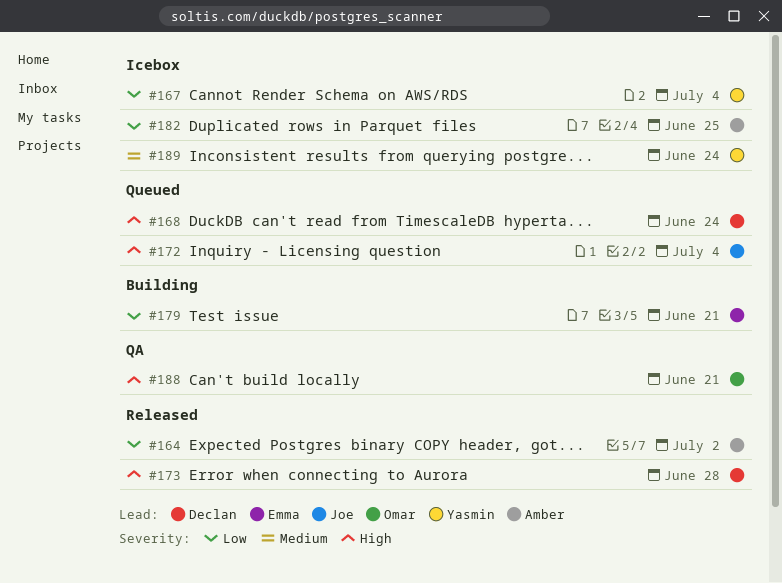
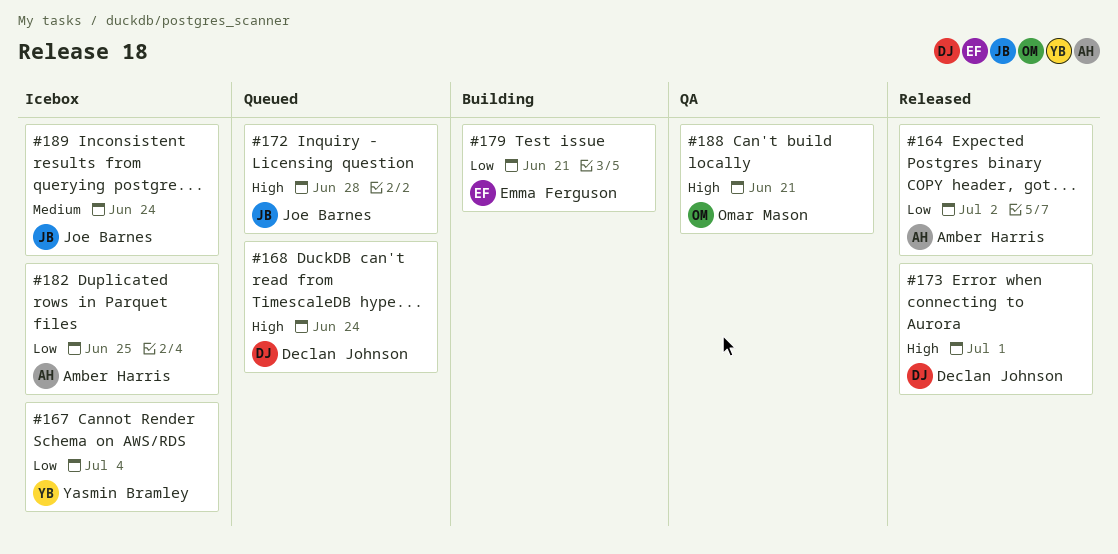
#172, due: Jul 4 -> Jun 28
#173, due: Jun 28 -> Jul 1
#189, owner: Yasmin Bramley -> Joe Barnes

